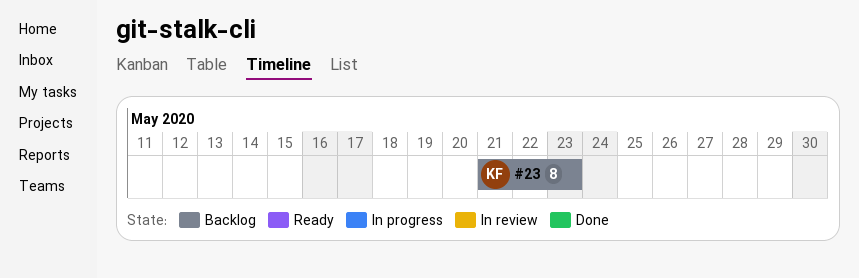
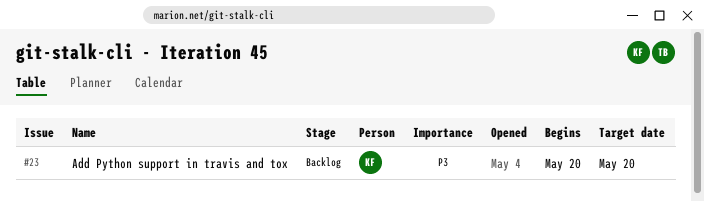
#23, start: May 21 -> May 20
#23, due: May 23 -> May 20

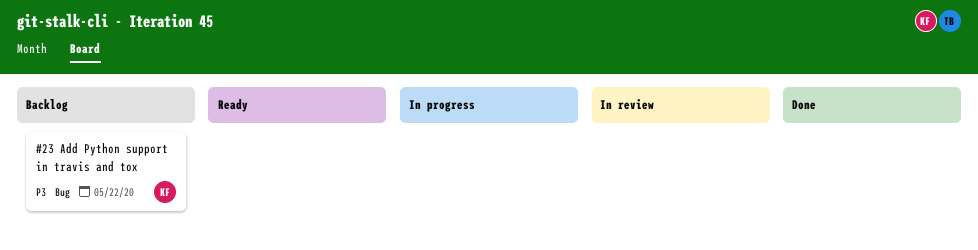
#23, due: May 20 -> May 22

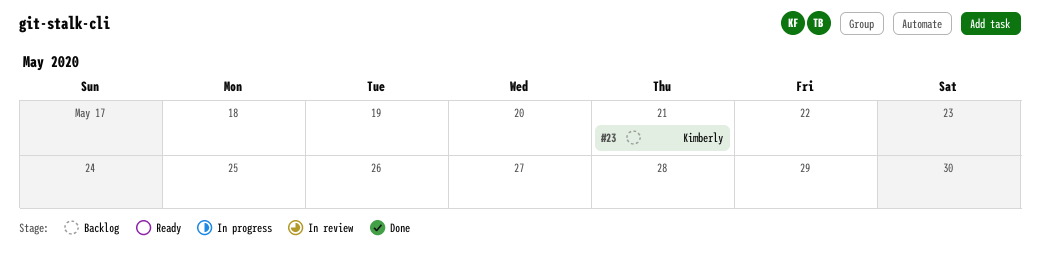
#23, due: May 22 -> May 21

